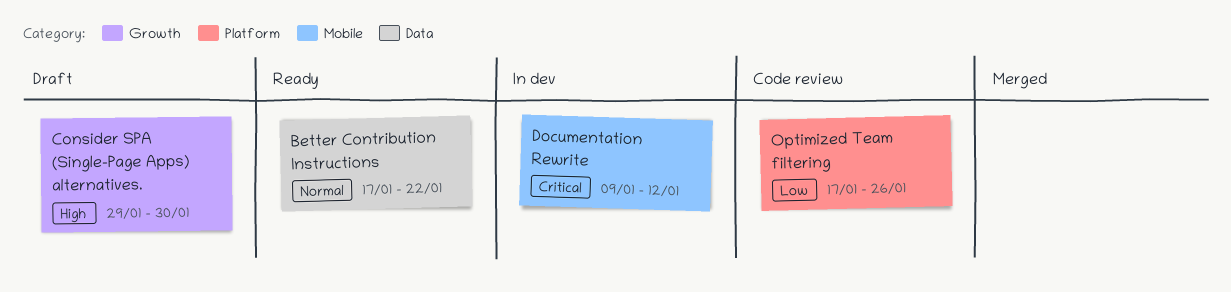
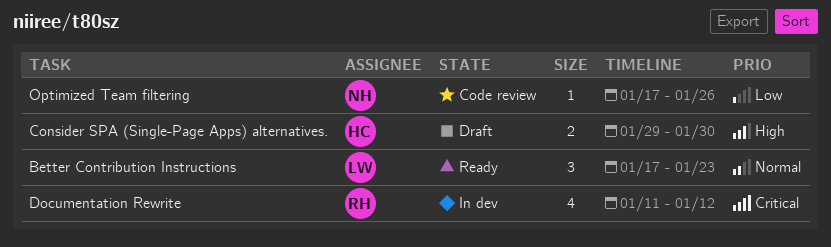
Better Contribution Instructions, due: Jan 22 -> Jan 23
Documentation Rewrite, start: Jan 9 -> Jan 11

